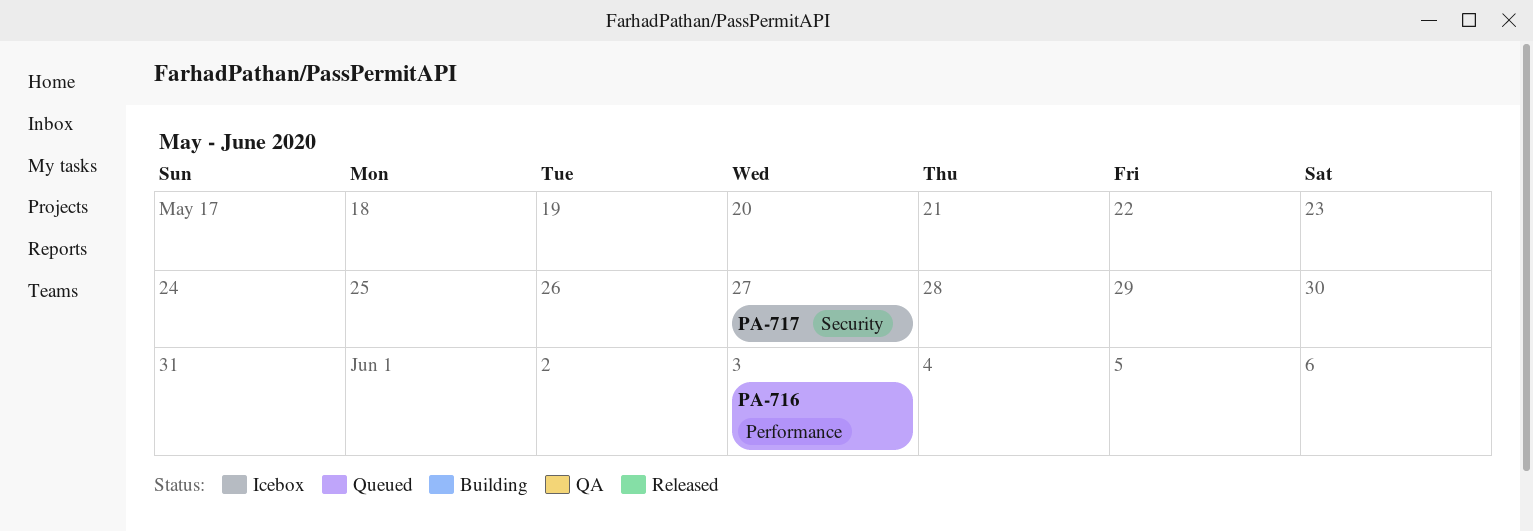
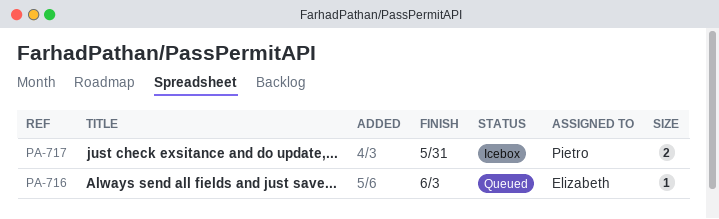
PA-717, due: May 27 -> May 31

